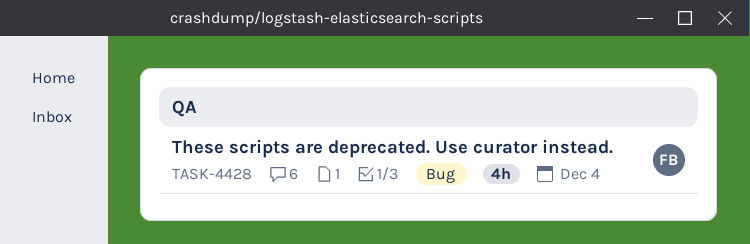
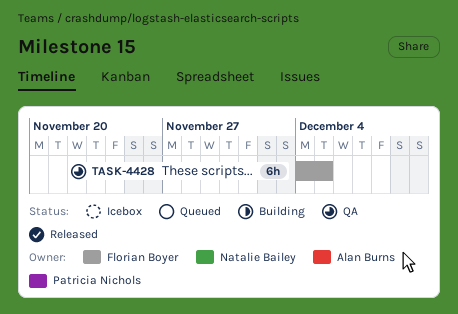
TASK-4428, estimate: 4h -> 6h
TASK-4428, due: Dec 4 -> Dec 5

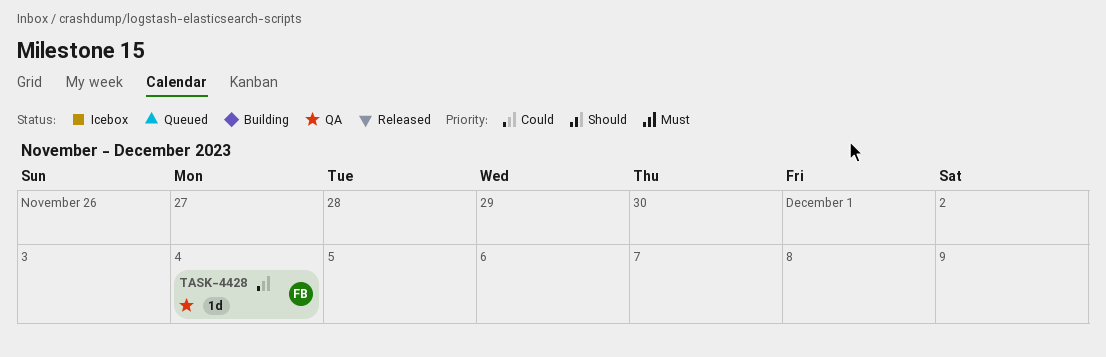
TASK-4428, estimate: 6h -> 1d
TASK-4428, due: Dec 5 -> Dec 4

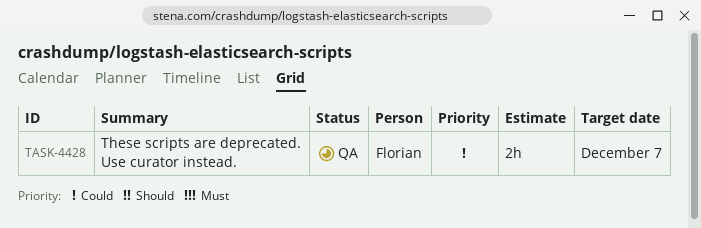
TASK-4428, estimate: 1d -> 2h
TASK-4428, due: Dec 4 -> Dec 7

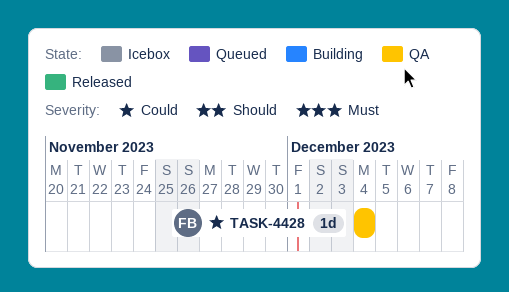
TASK-4428, estimate: 2h -> 1d
TASK-4428, due: Dec 7 -> Dec 4

